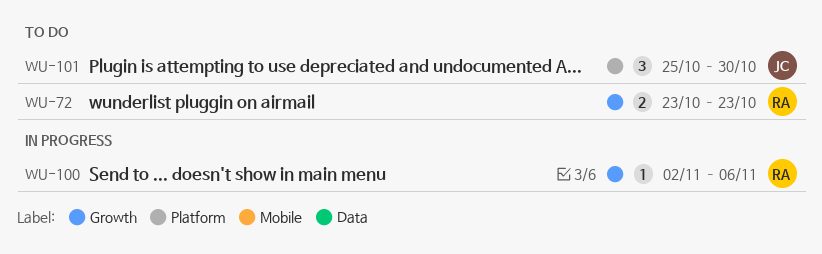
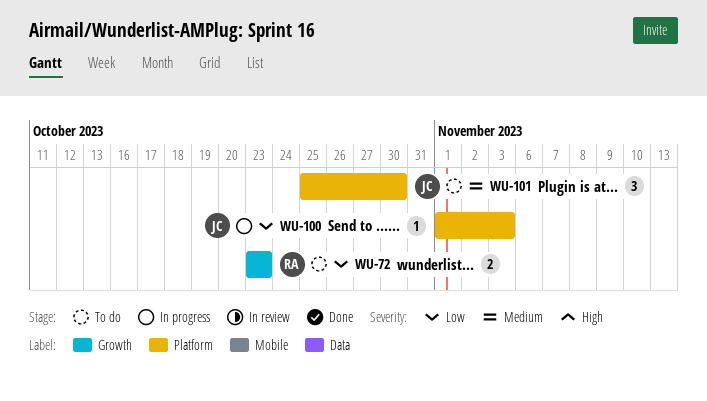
WU-100, owner: RA -> JC
WU-100, label: Growth -> Platform
WU-100, start: Nov 2 -> Nov 1
WU-100, due: Nov 6 -> Nov 3

